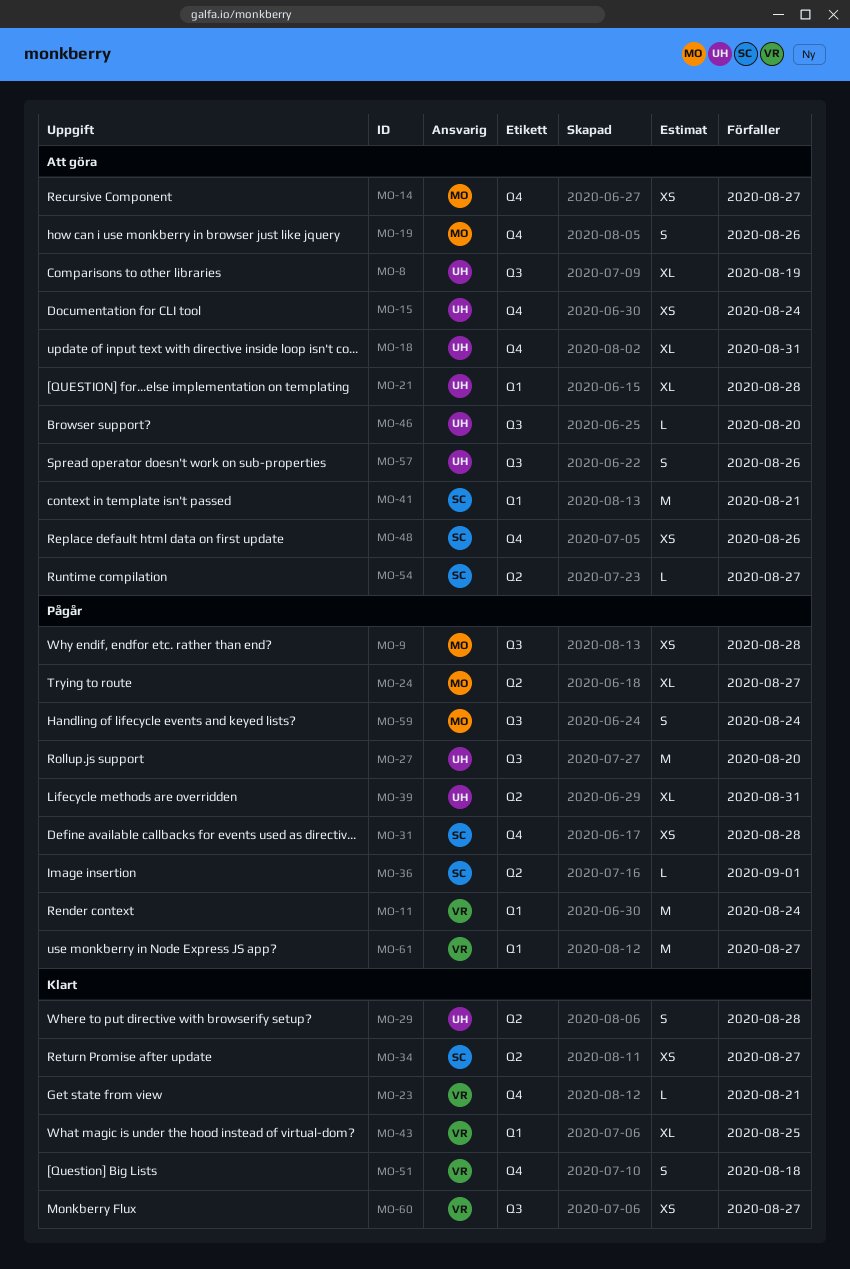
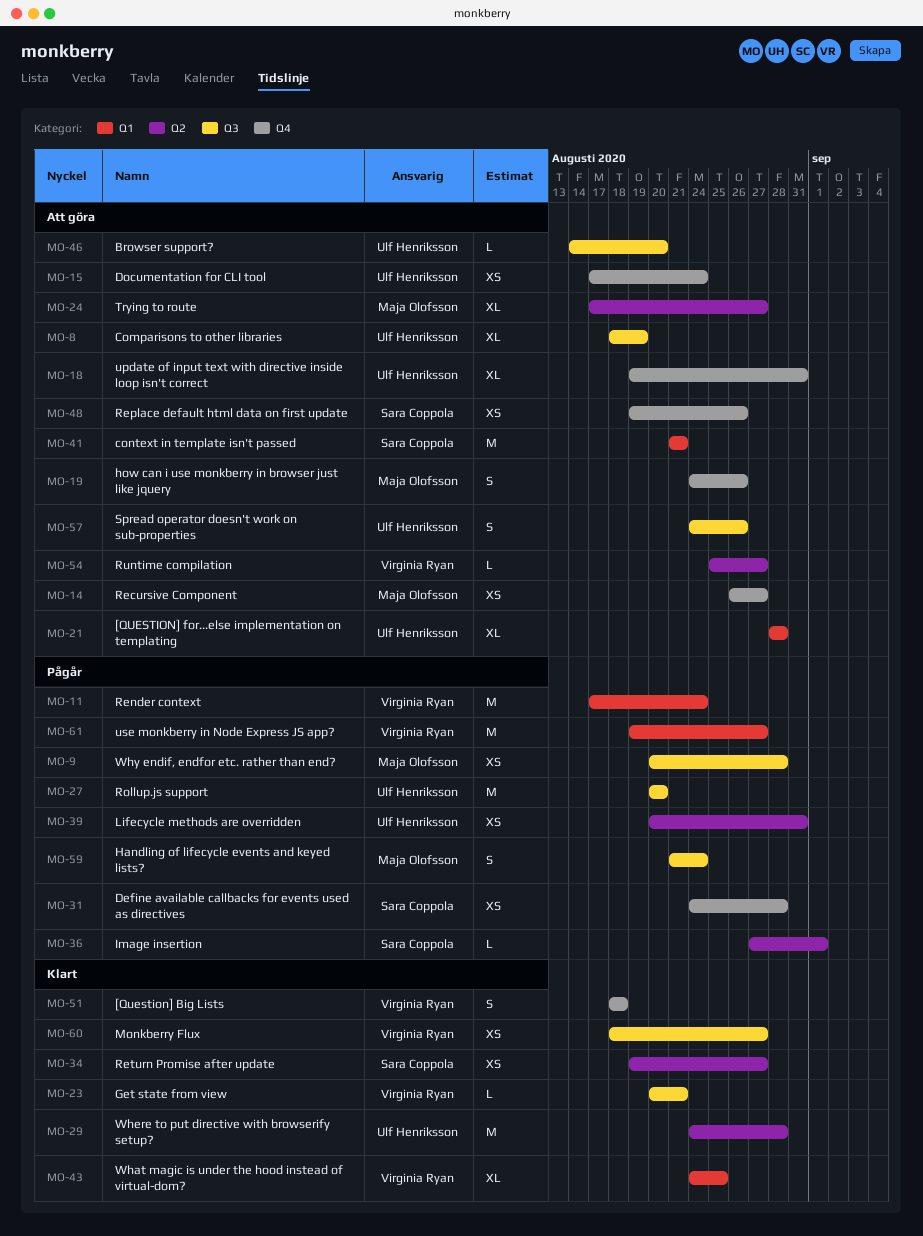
MO-23, label: Q4 -> Q3
MO-24, status: Pågår -> Att göra
MO-29, estimate: S -> M
MO-39, estimate: XL -> XS
MO-54, owner: Sara Coppola -> Virginia Ryan

